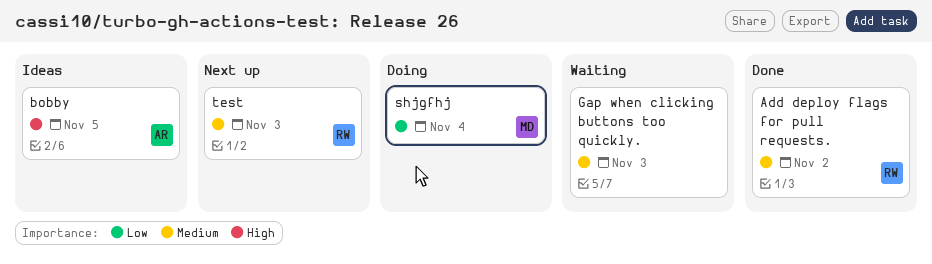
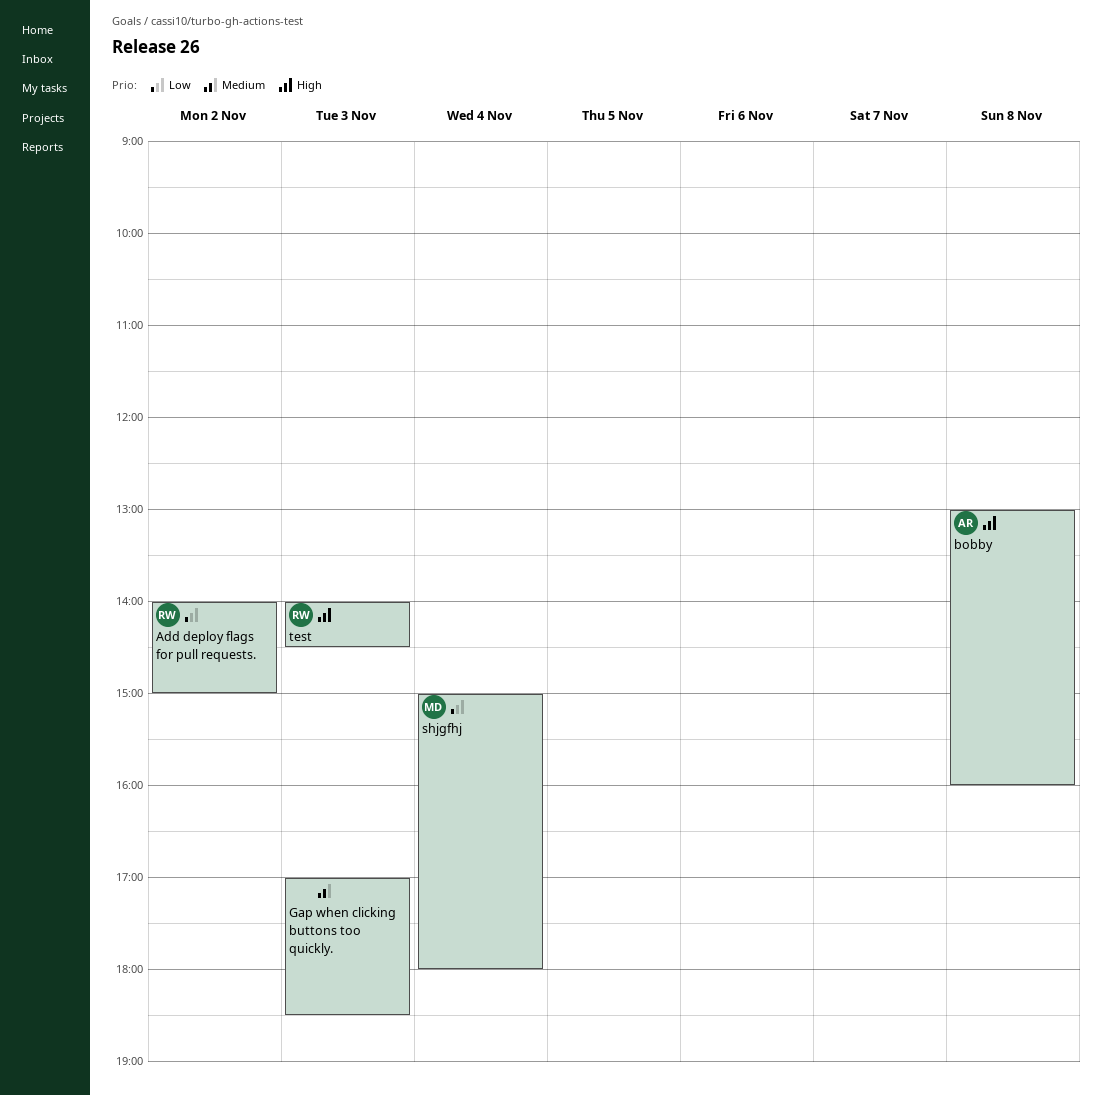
Add deploy flags for pull requests., priority: Medium -> Low
bobby, day: Nov 5 -> Nov 8
test, priority: Medium -> High

